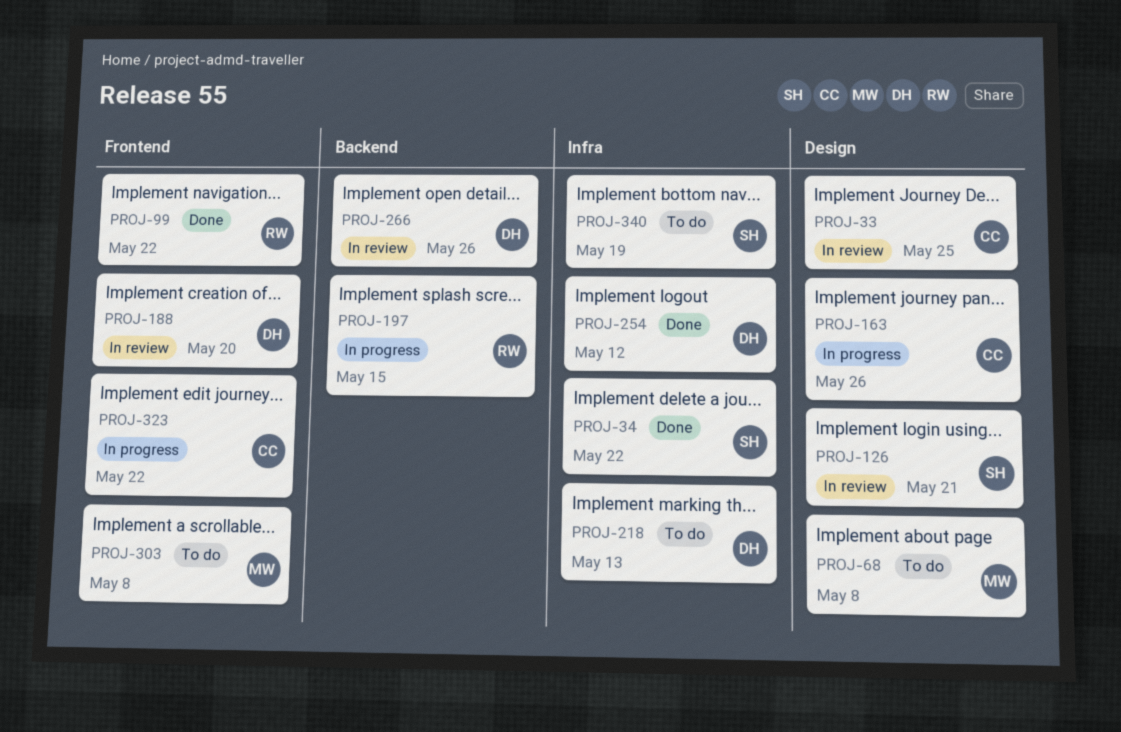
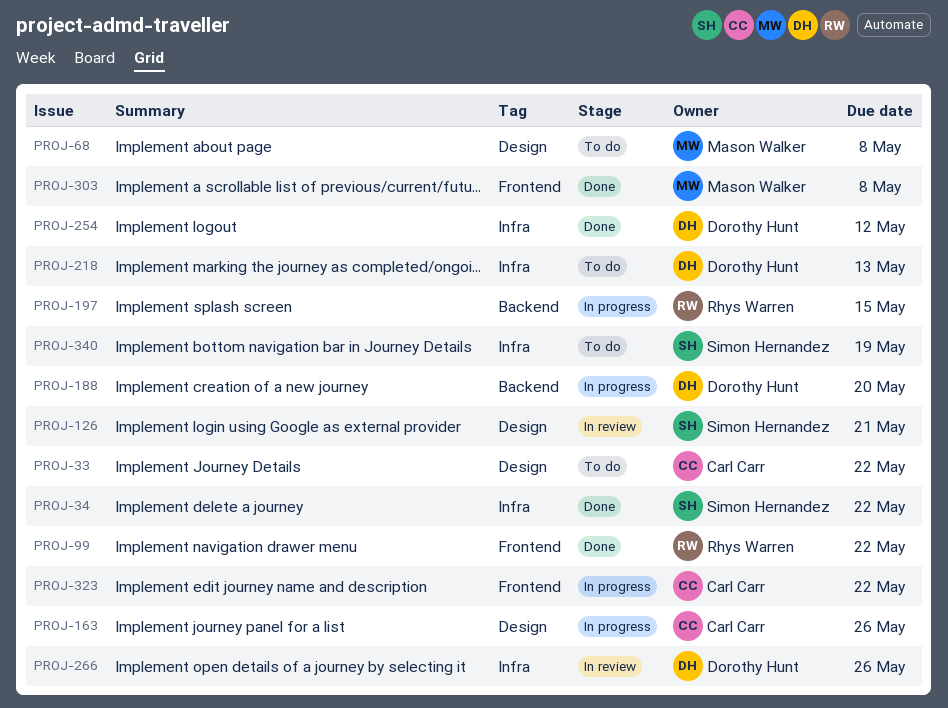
PROJ-33, status: In review -> To do
PROJ-33, due: May 25 -> May 22
PROJ-188, status: In review -> In progress
PROJ-188, label: Frontend -> Backend
PROJ-266, label: Backend -> Infra
PROJ-303, status: To do -> Done

